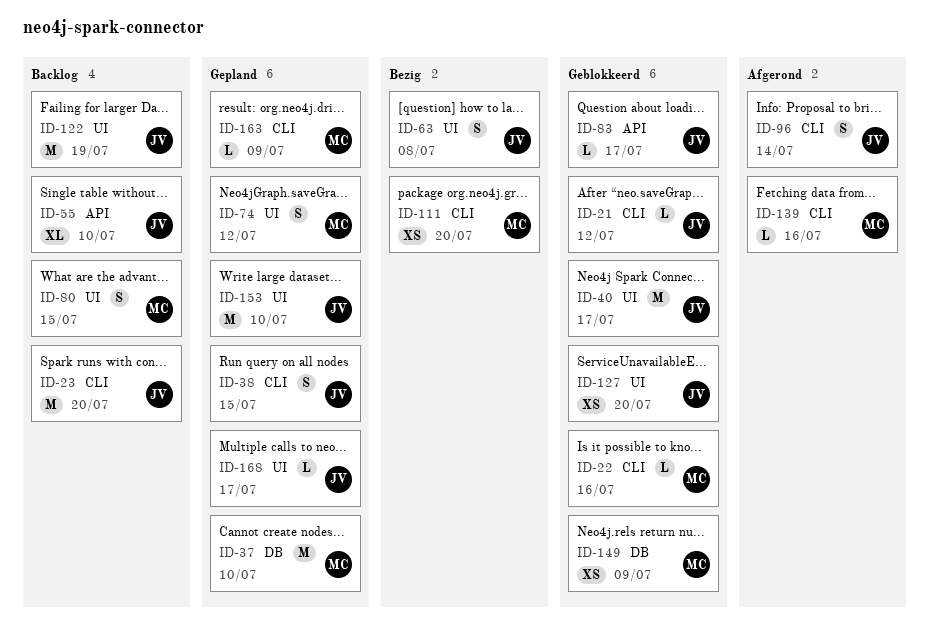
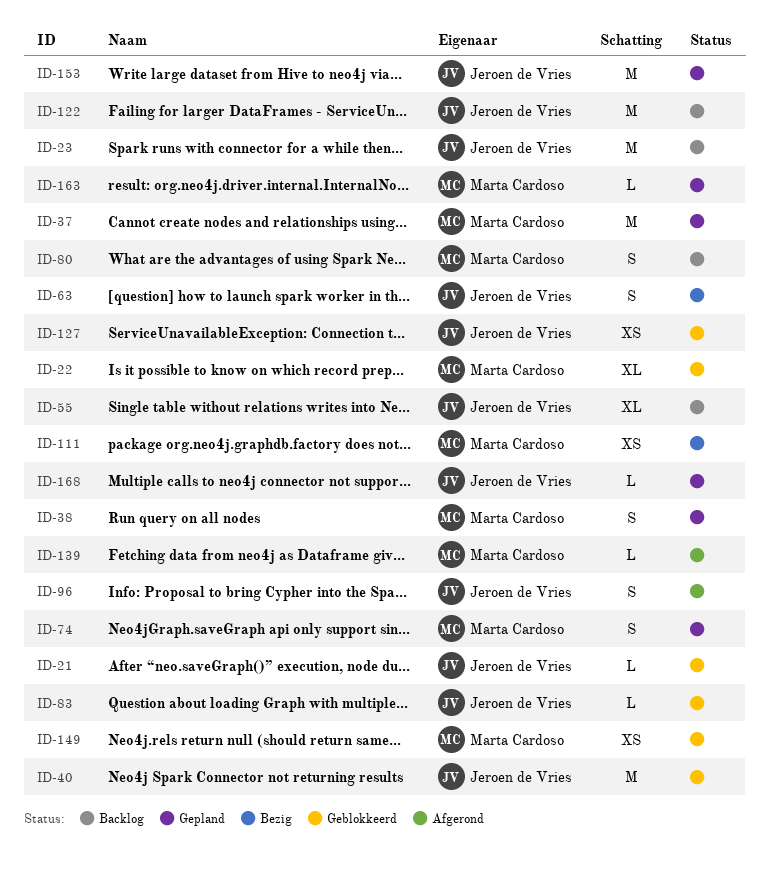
ID-22, estimate: L -> XL
ID-38, owner: Jeroen de Vries -> Marta Cardoso

